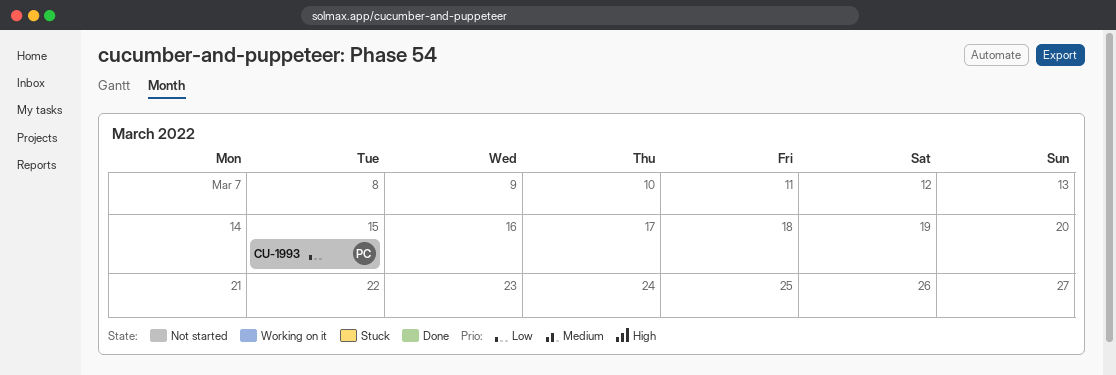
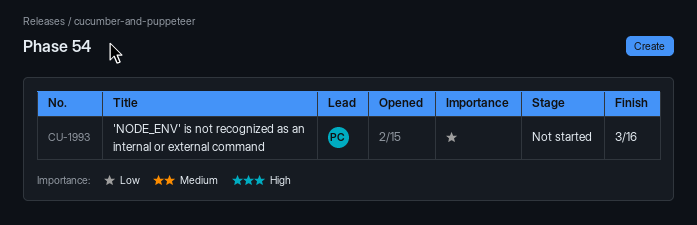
CU-1993, due: Mar 15 -> Mar 16

